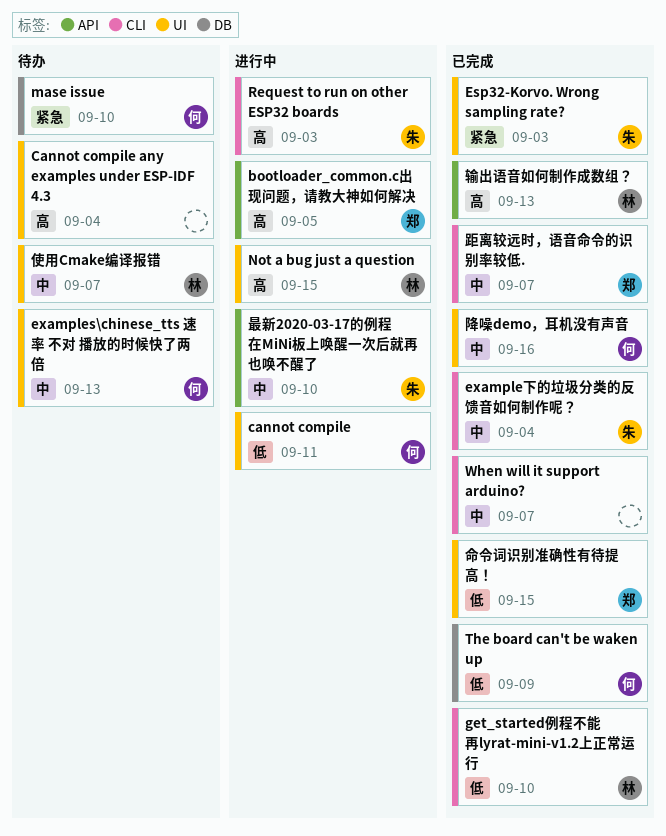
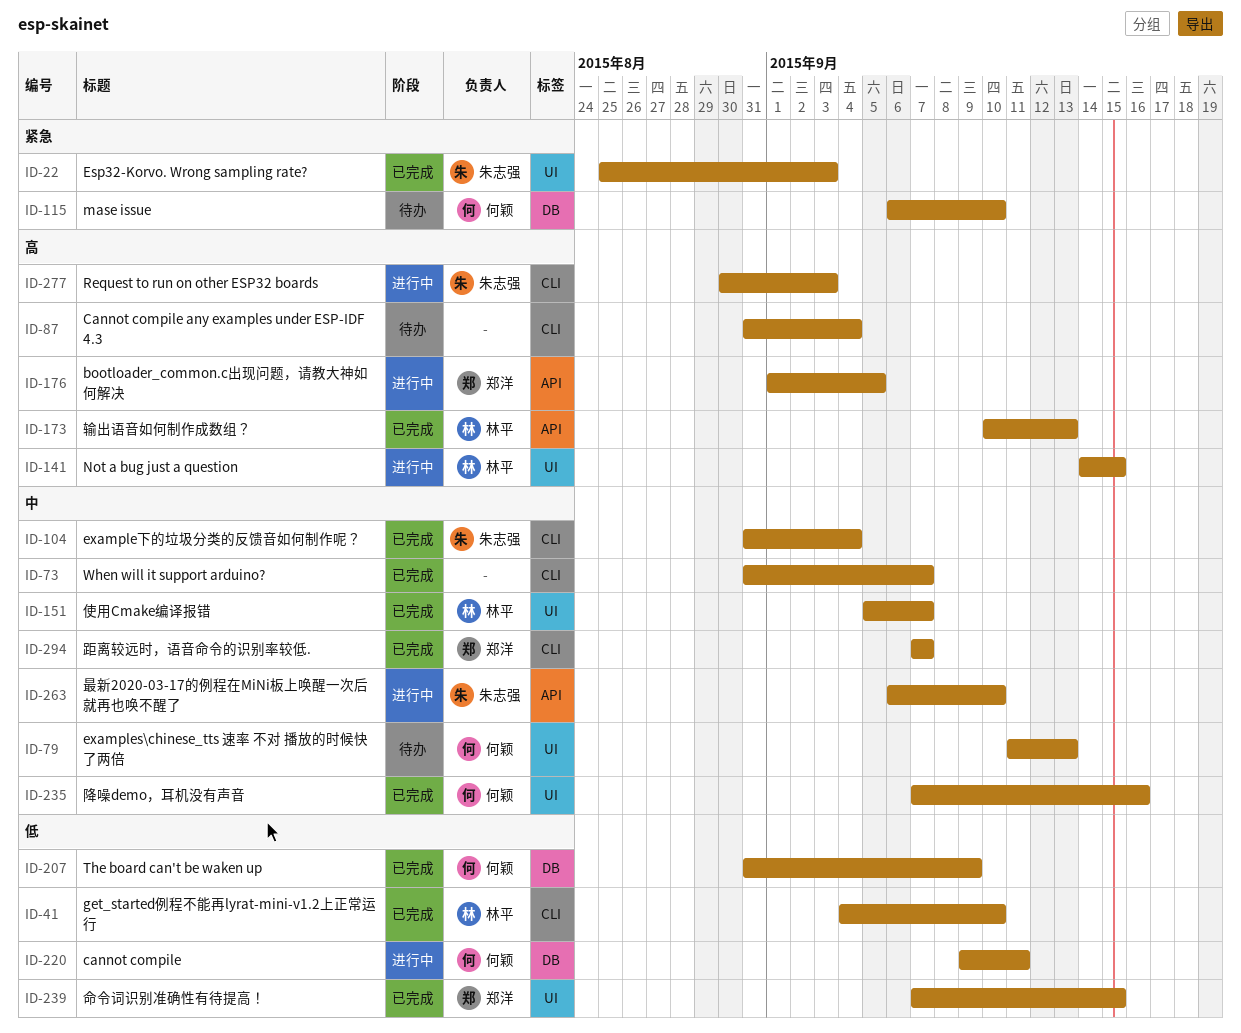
cannot compile, label: UI -> DB
Cannot compile any examples under ESP-IDF 4.3, label: UI -> CLI
使用Cmake编译报错, status: 待办 -> 已完成

